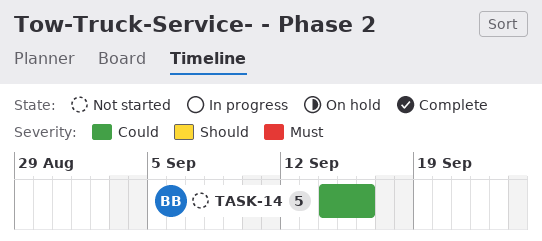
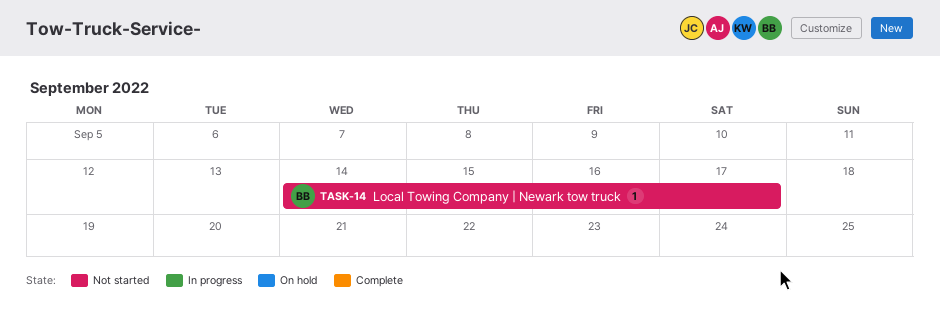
TASK-14, estimate: 5 -> 1
TASK-14, due: Sep 16 -> Sep 17

